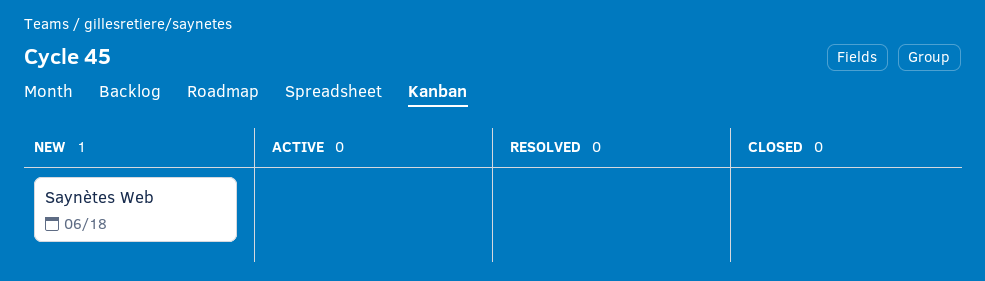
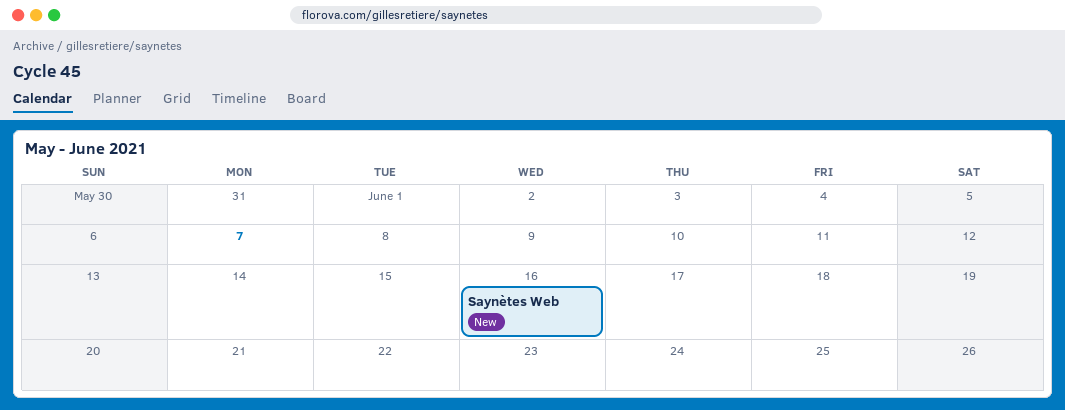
Saynètes Web, due: Jun 18 -> Jun 16

